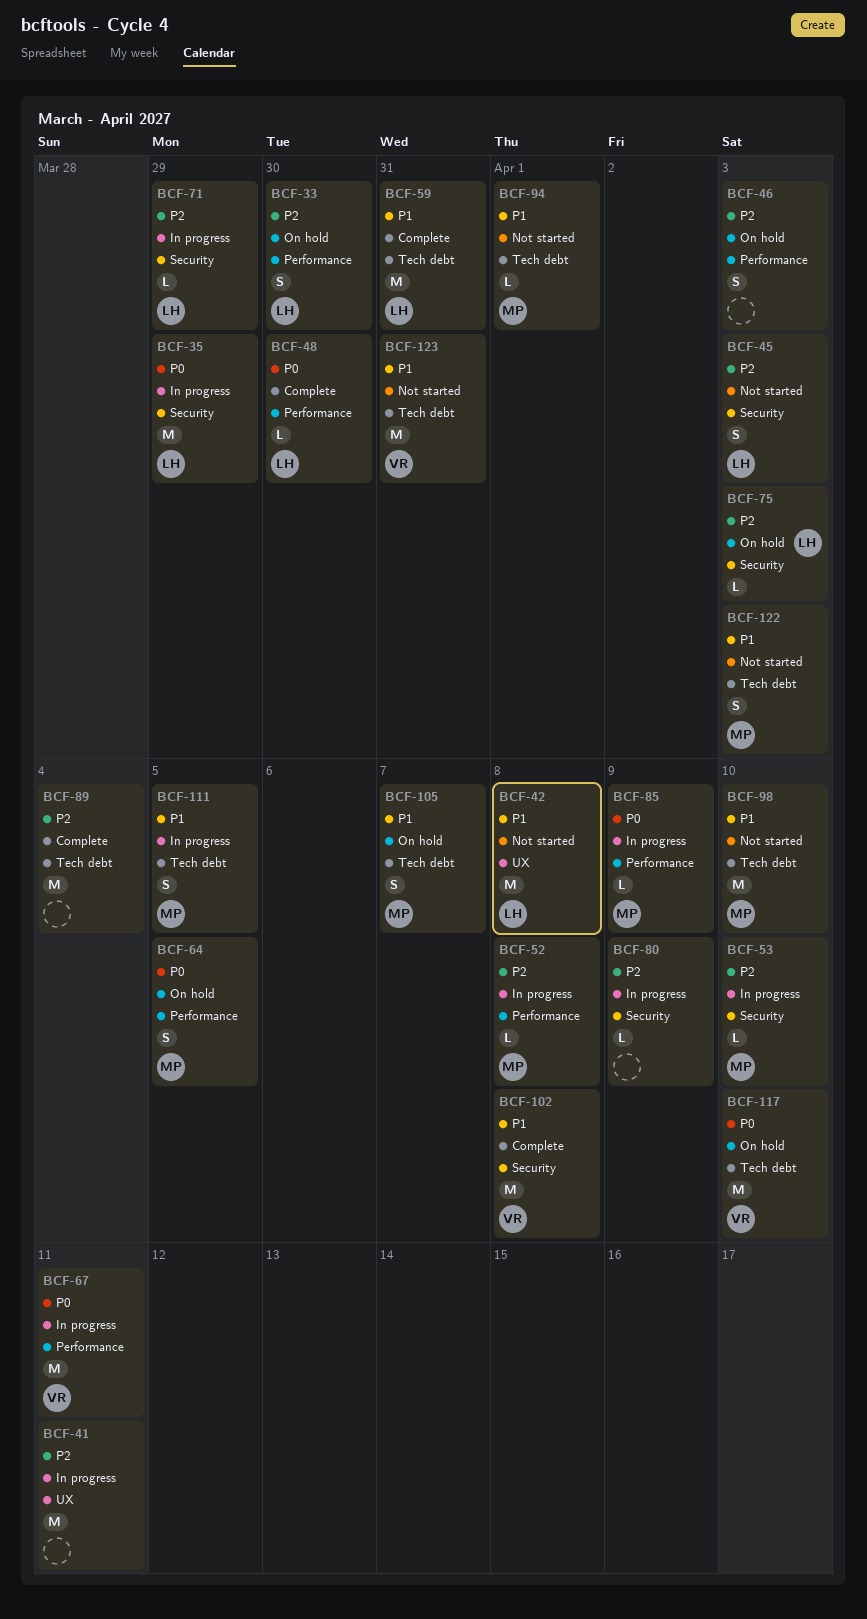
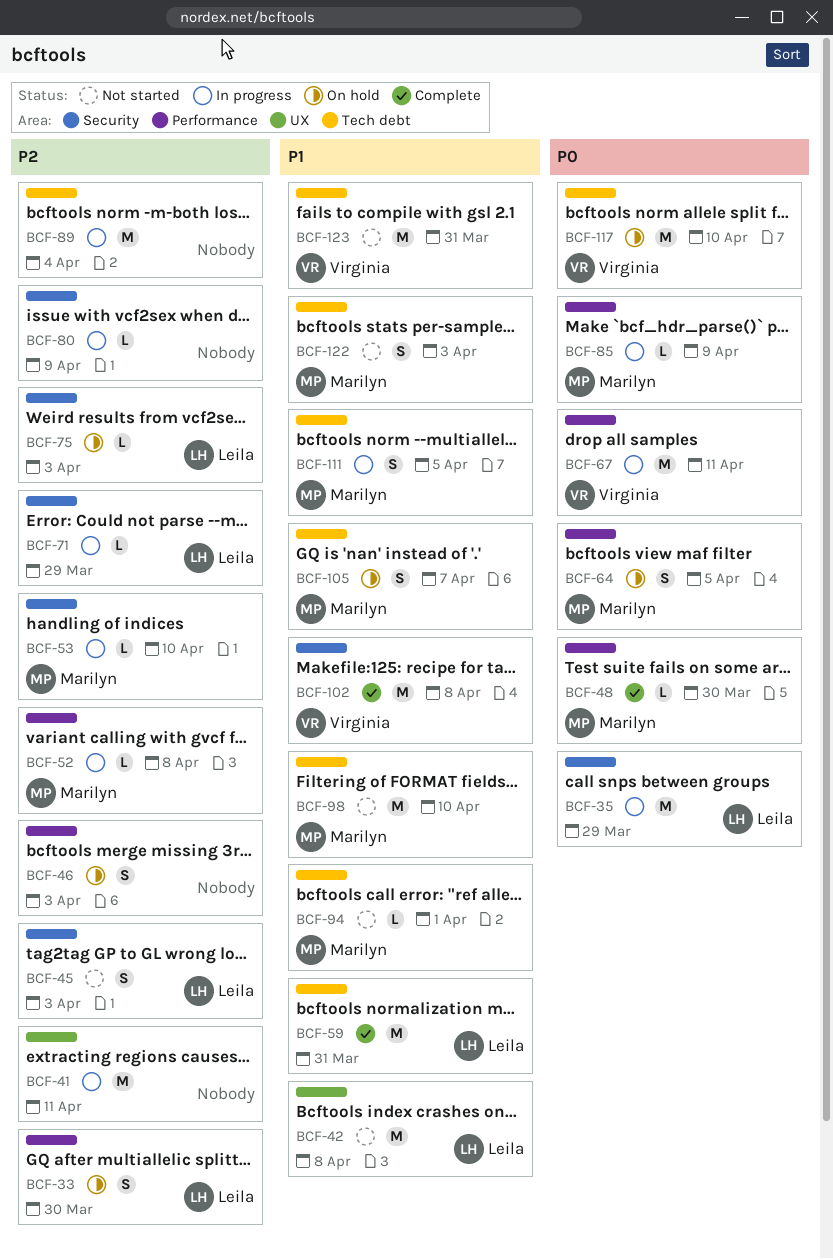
BCF-48, owner: Leila -> Marilyn
BCF-89, status: Complete -> In progress

